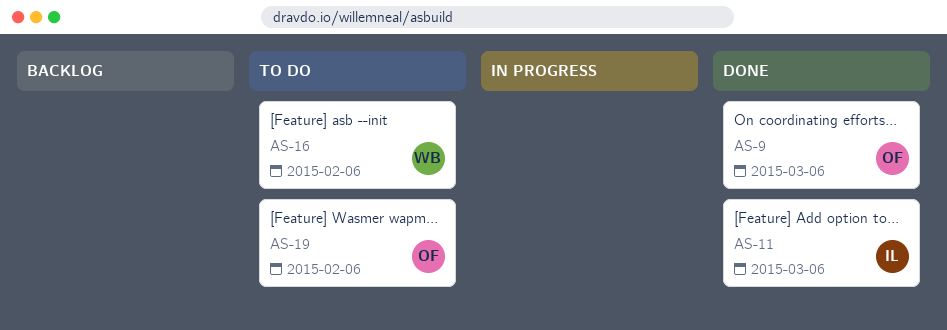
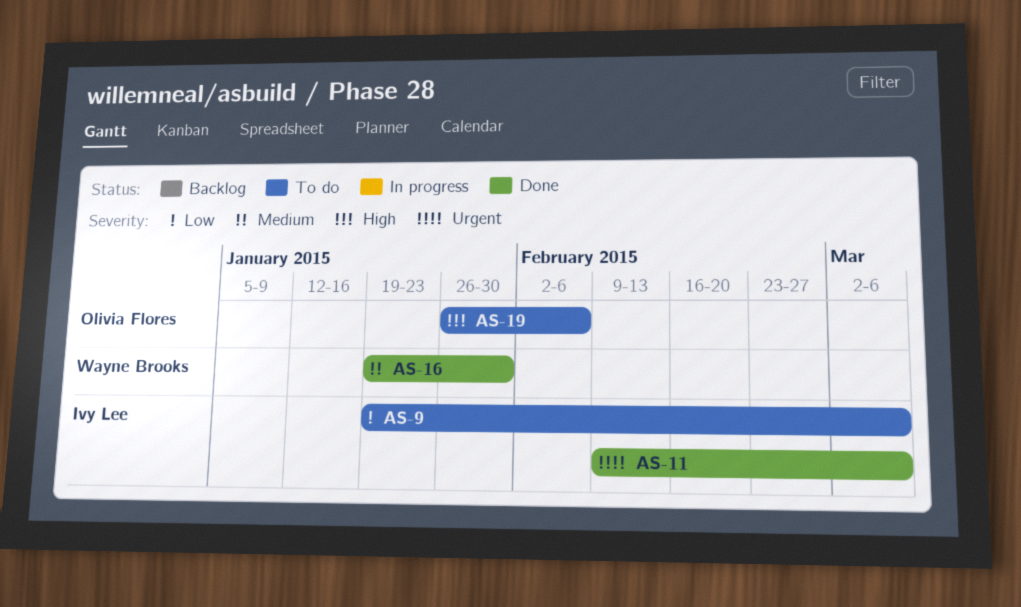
AS-9, status: Done -> To do
AS-9, owner: Olivia Flores -> Ivy Lee
AS-16, status: To do -> Done
AS-16, due: Feb 6 -> Jan 30

